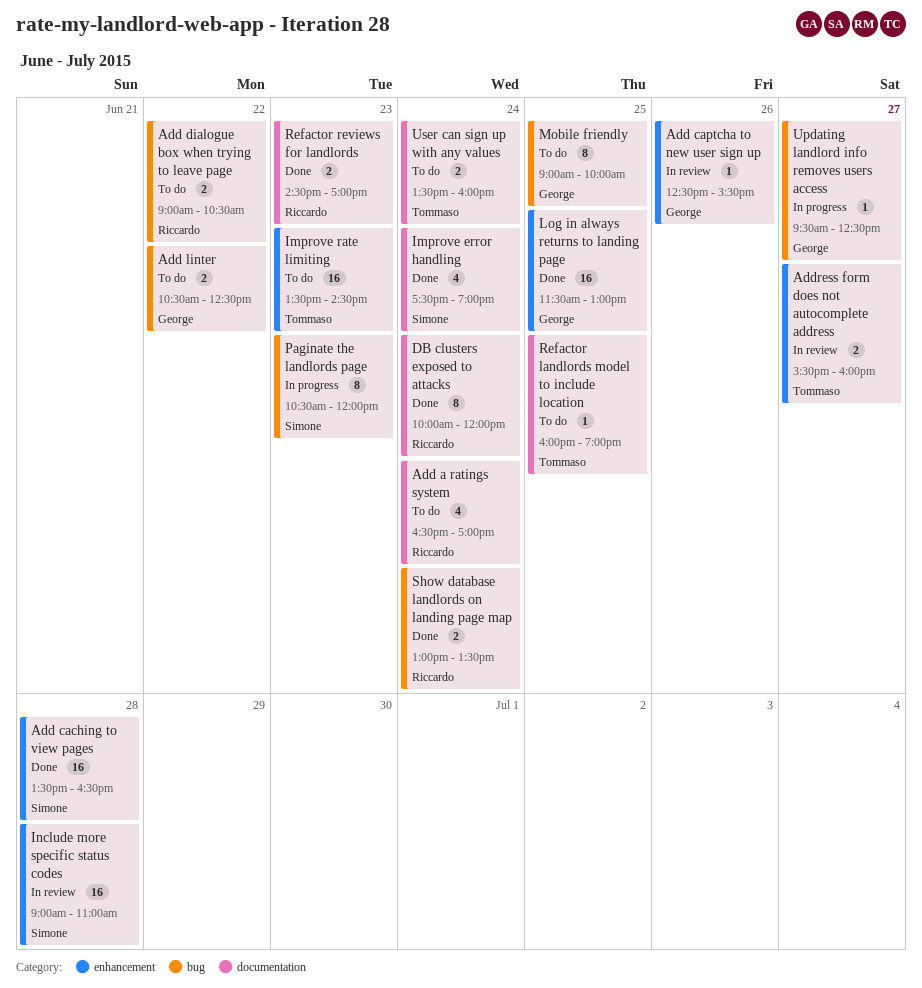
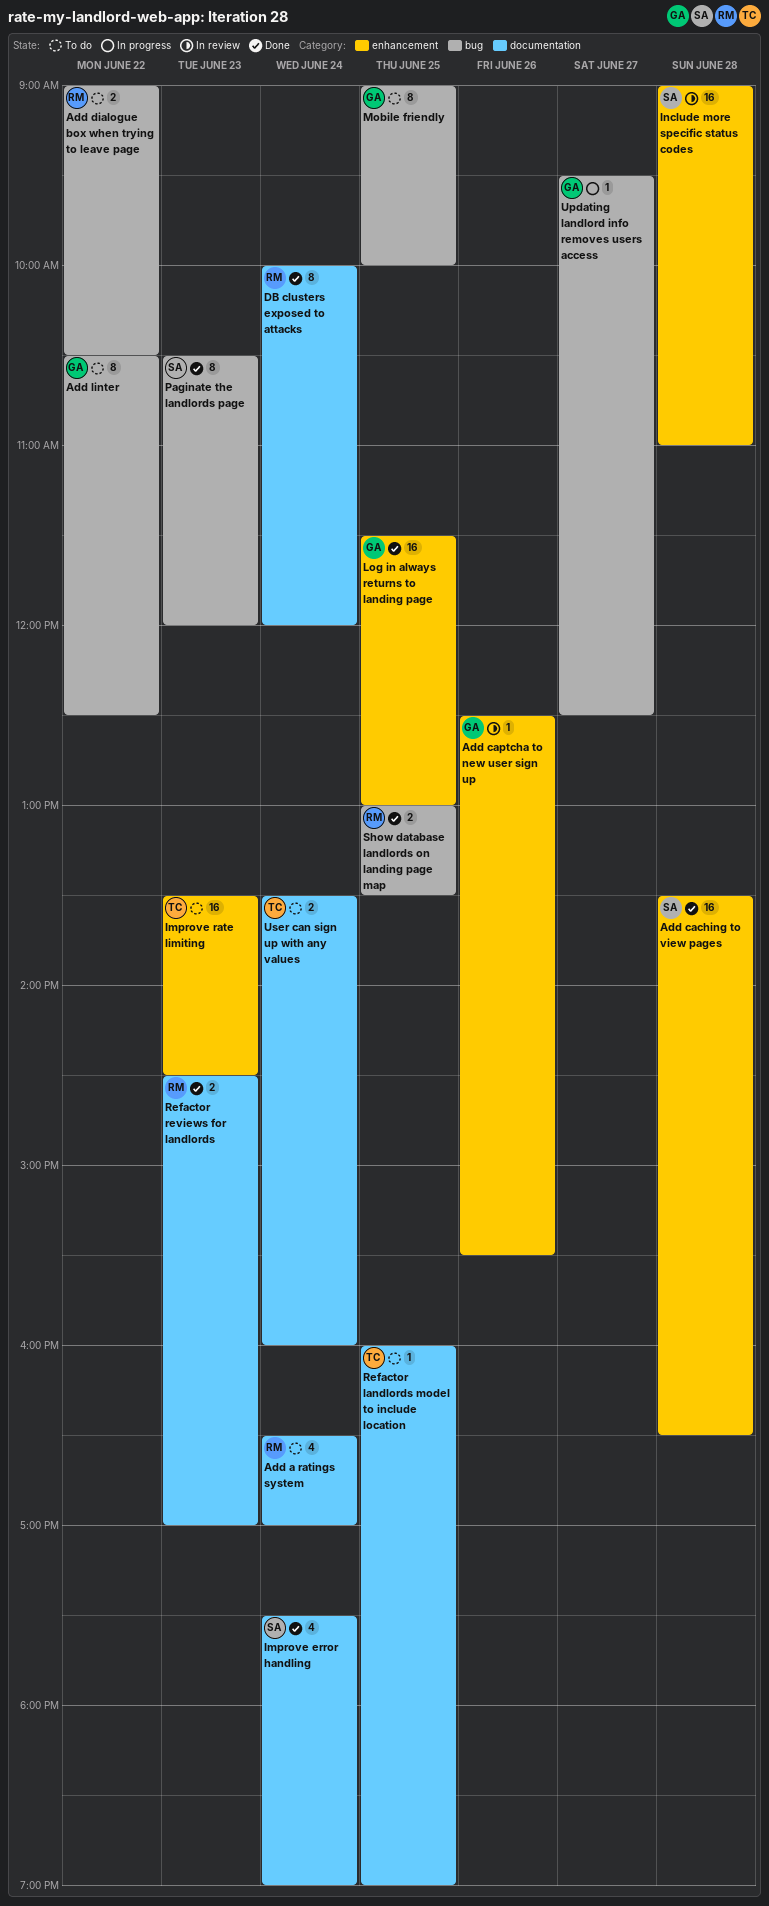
Add linter, estimate: 2 -> 8
Address form does not autocomplete address: present -> none
Paginate the landlords page, status: In progress -> Done
Show database landlords on landing page map, day: Jun 24 -> Jun 25

